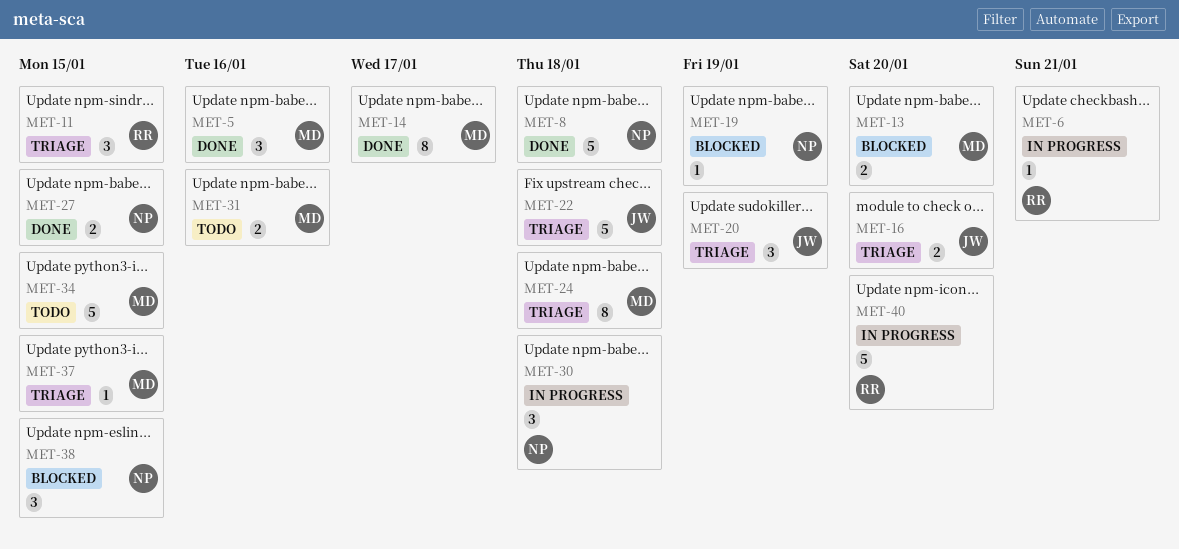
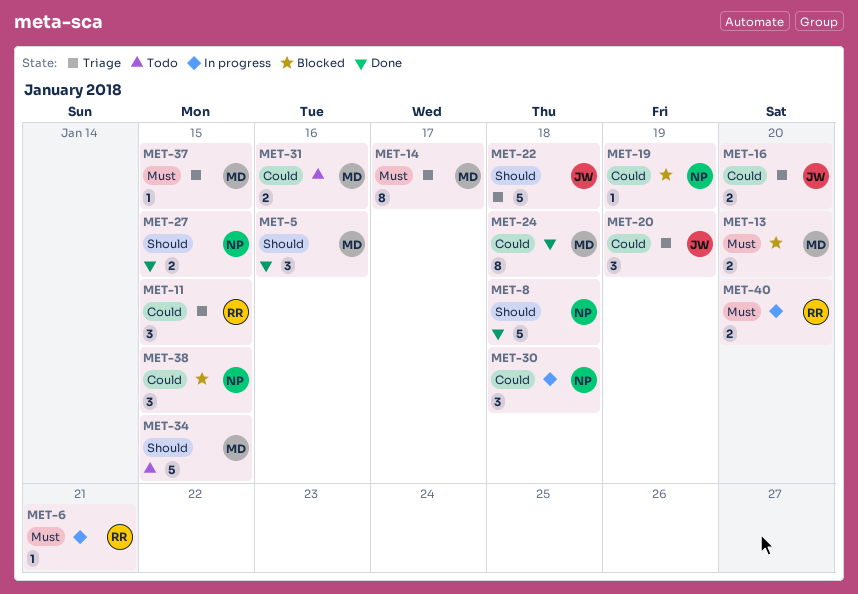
MET-14, status: Done -> Triage
MET-24, status: Triage -> Done
MET-40, estimate: 5 -> 2

